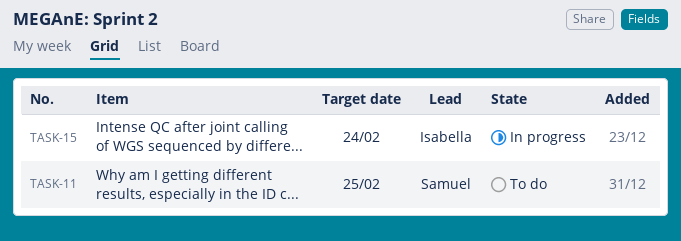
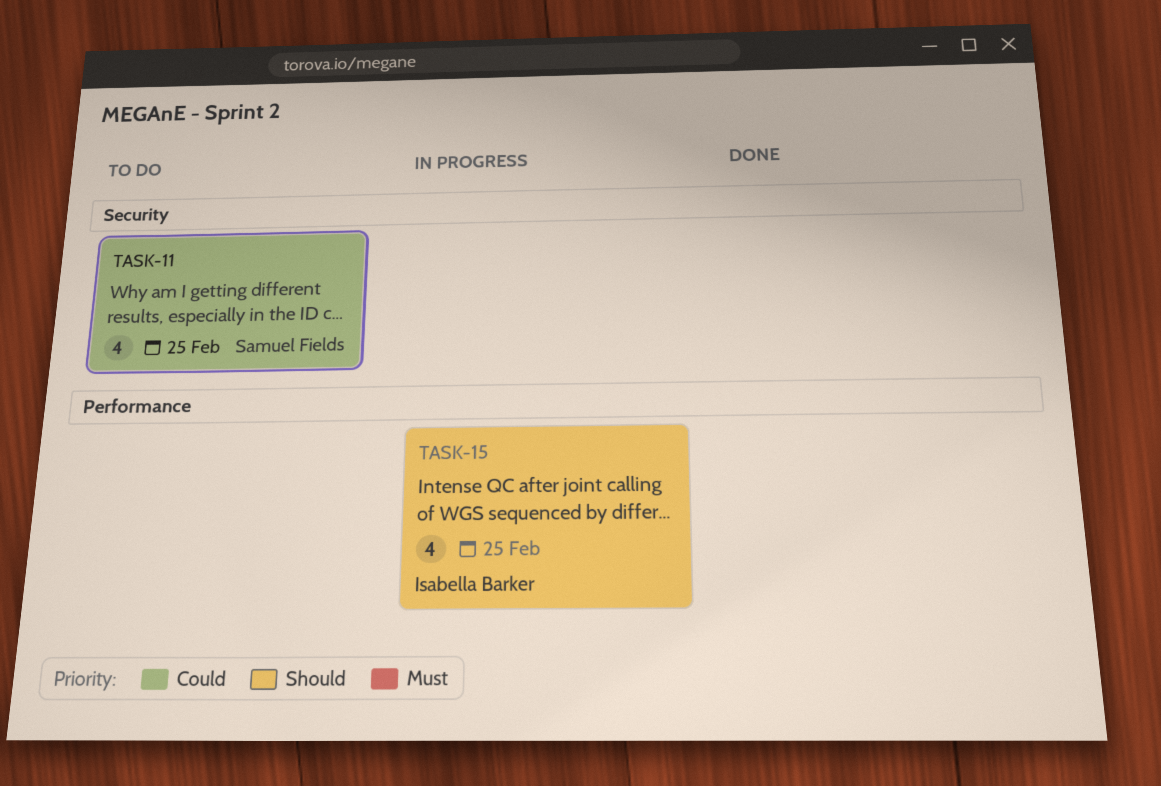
TASK-15, due: Feb 24 -> Feb 25

